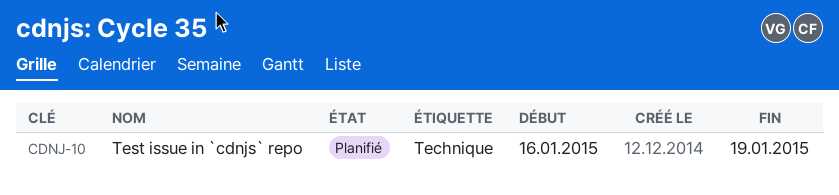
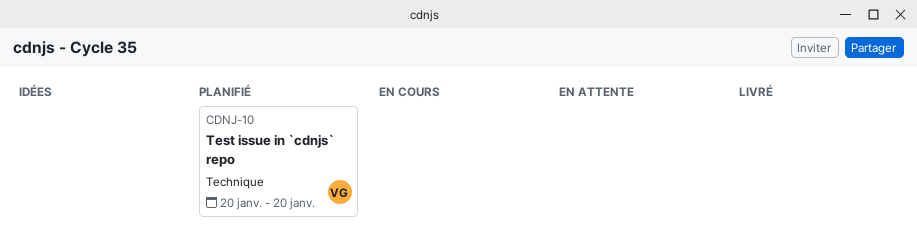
CDNJ-10, start: Jan 16 -> Jan 20
CDNJ-10, due: Jan 19 -> Jan 20

